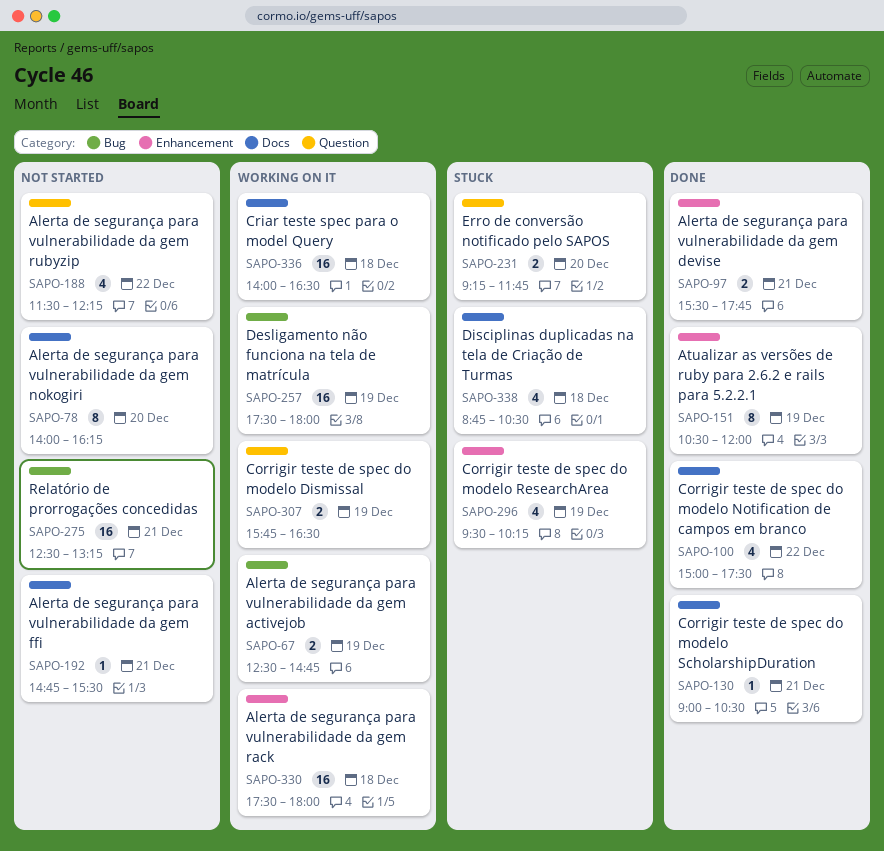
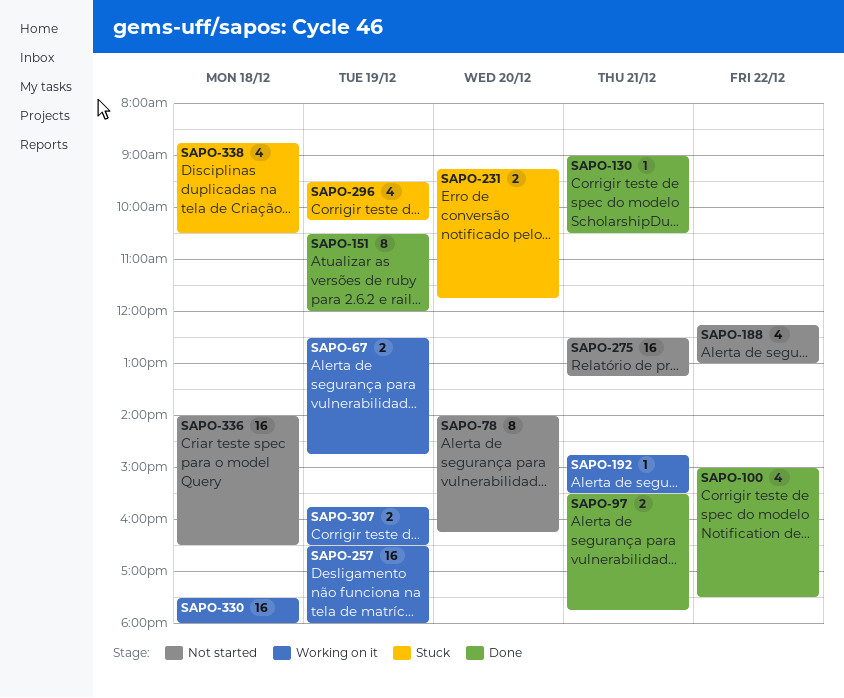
SAPO-188, begins: 11:30 -> 12:15
SAPO-188, ends: 12:15 -> 13:00
SAPO-192, status: Not started -> Working on it
SAPO-257, begins: 17:30 -> 16:30
SAPO-336, status: Working on it -> Not started

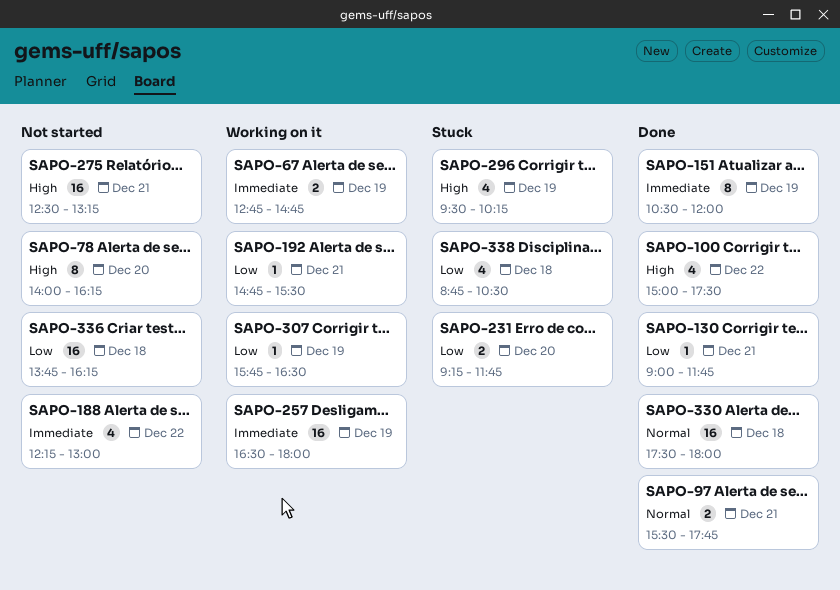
SAPO-67, begins: 12:30 -> 12:45
SAPO-130, ends: 10:30 -> 11:45
SAPO-307, estimate: 2 -> 1
SAPO-330, status: Working on it -> Done
SAPO-336, begins: 14:00 -> 13:45
SAPO-336, ends: 16:30 -> 16:15

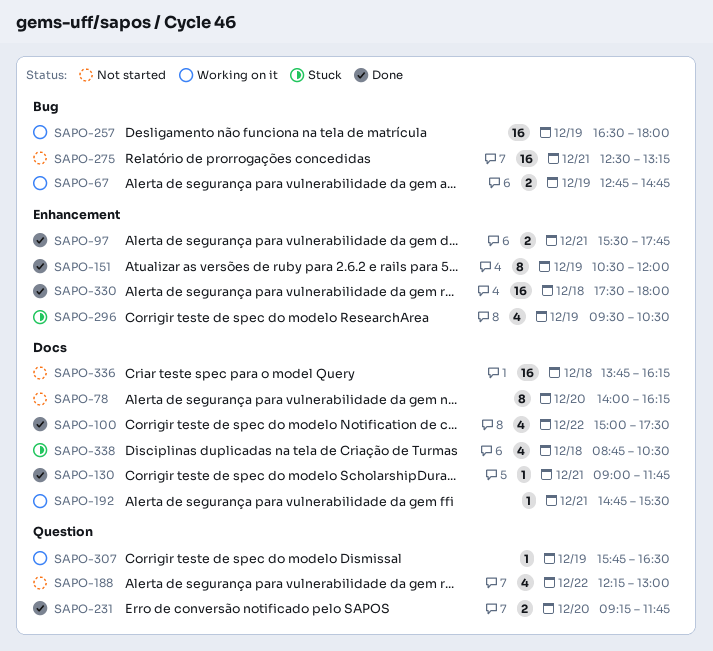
SAPO-231, status: Stuck -> Done
SAPO-296, ends: 10:15 -> 10:30

